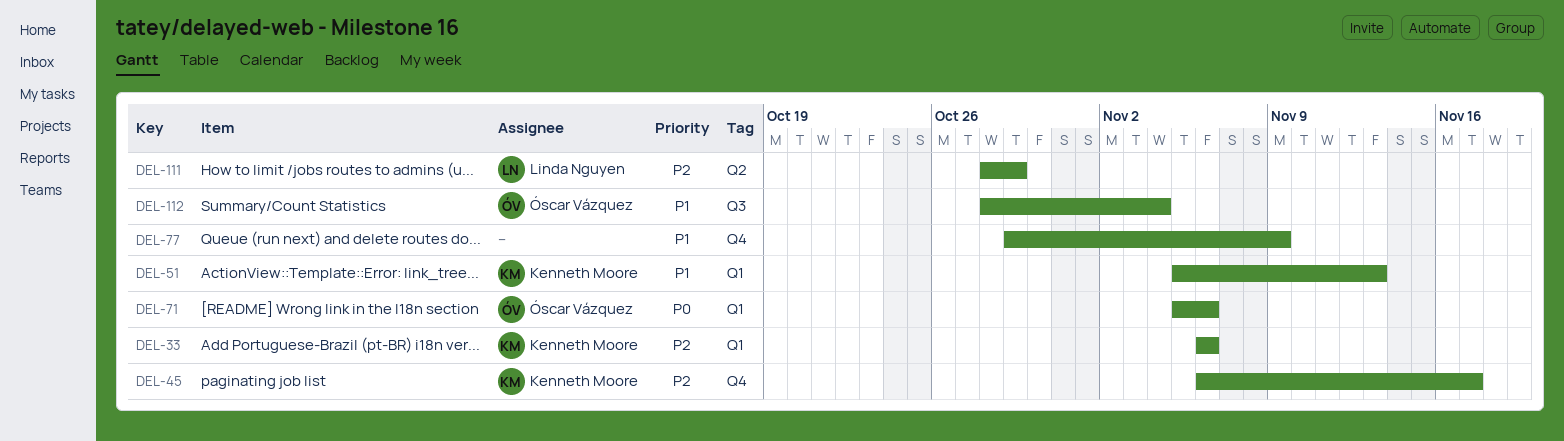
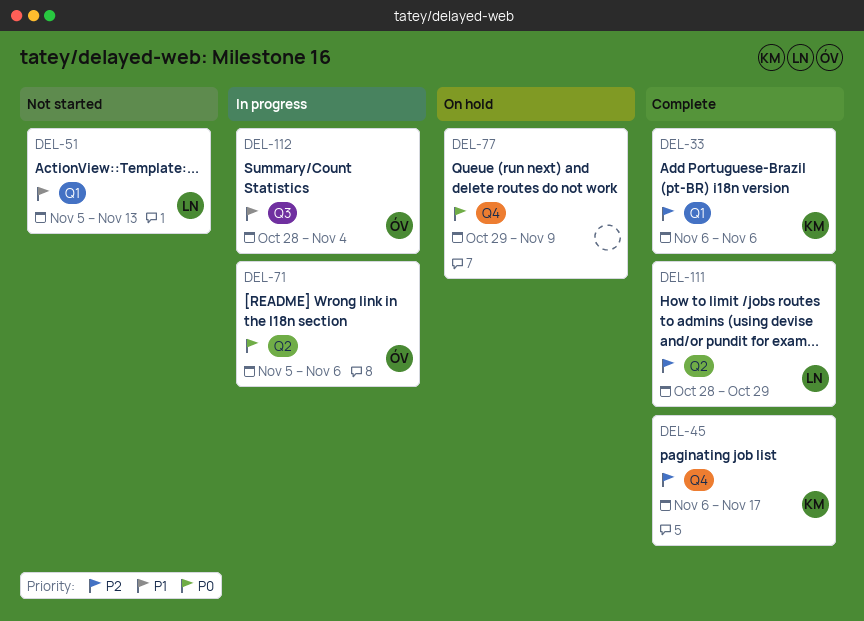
DEL-51, owner: Kenneth Moore -> Linda Nguyen
DEL-71, label: Q1 -> Q2
DEL-77, priority: P1 -> P0

